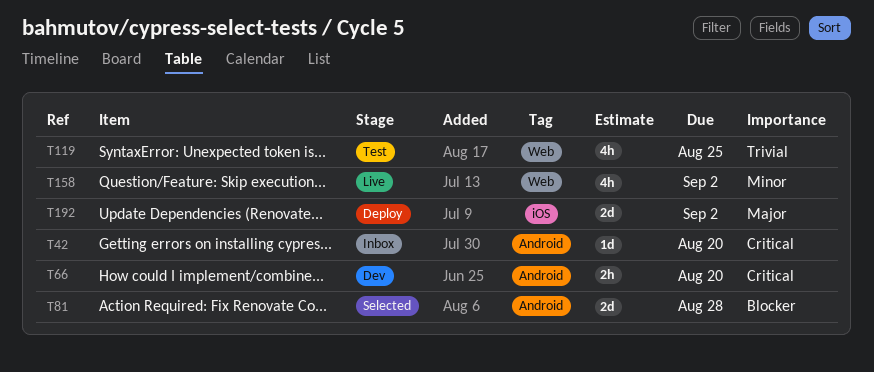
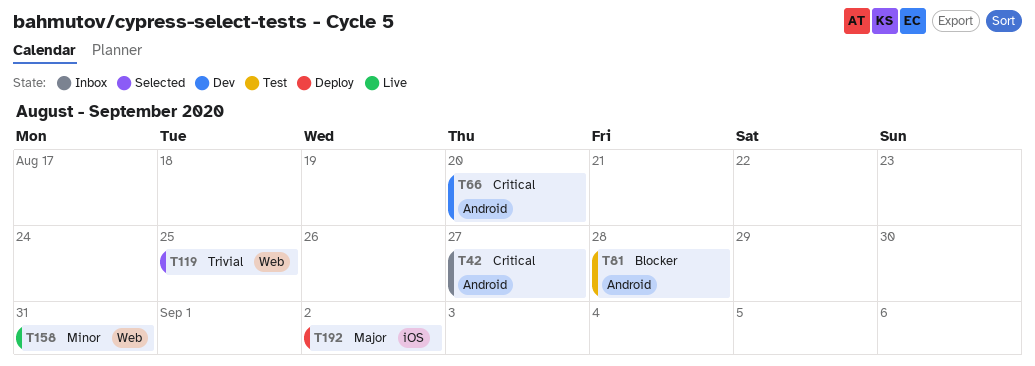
T42, due: Aug 20 -> Aug 27
T81, status: Selected -> Test
T119, status: Test -> Selected
T158, due: Sep 2 -> Aug 31

